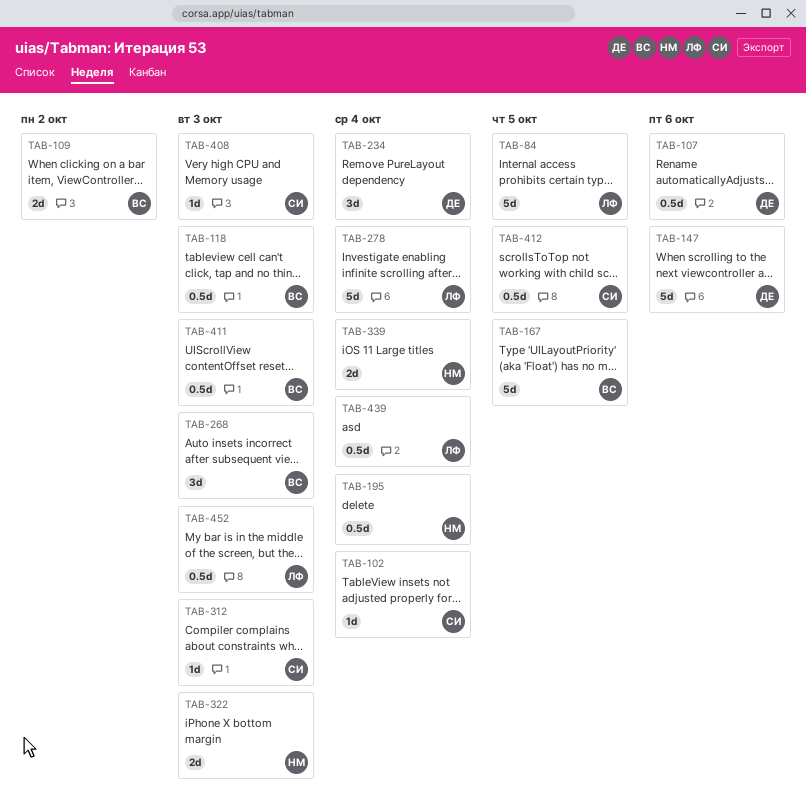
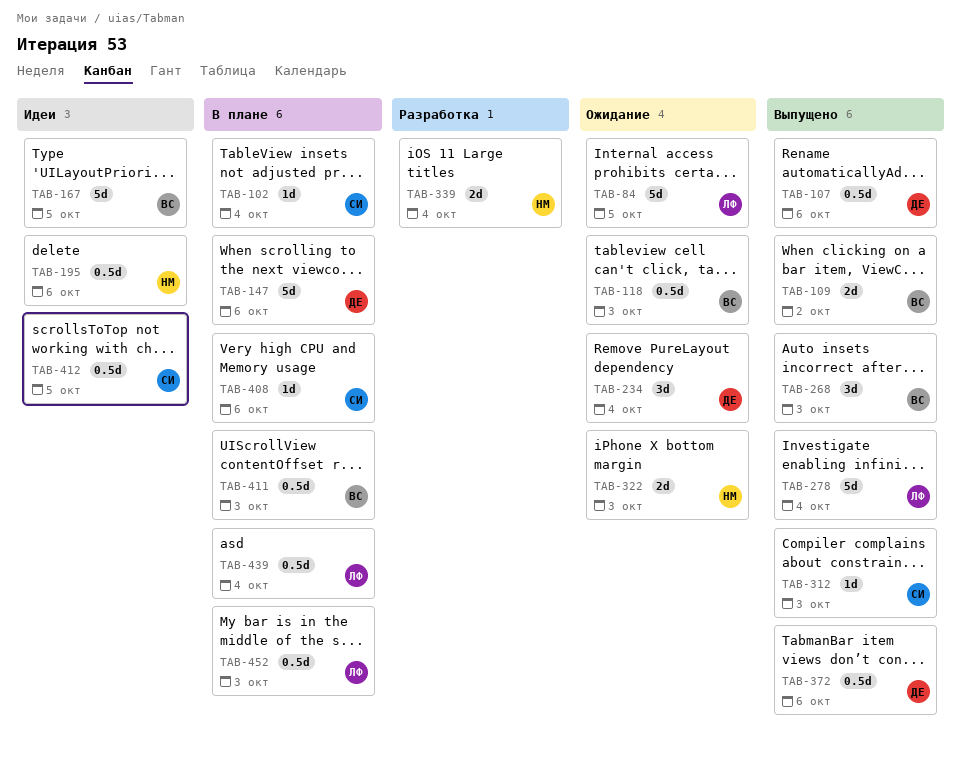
TAB-195, due: Oct 4 -> Oct 6
TAB-372: none -> present
TAB-408, due: Oct 3 -> Oct 6

